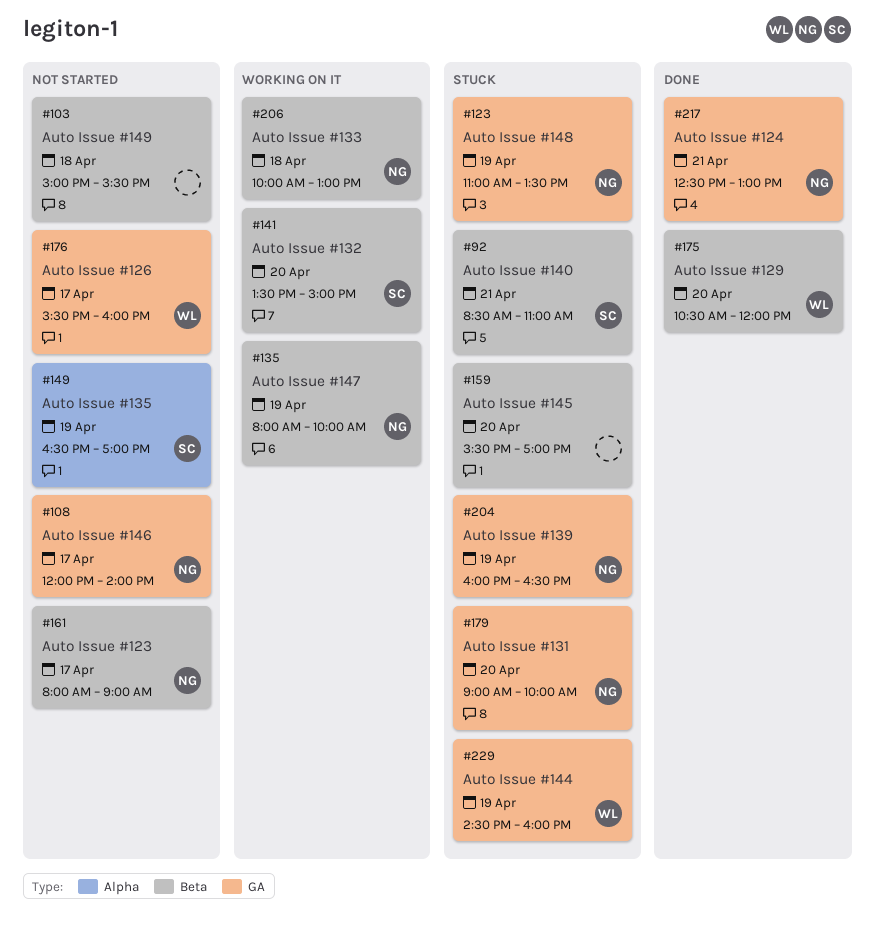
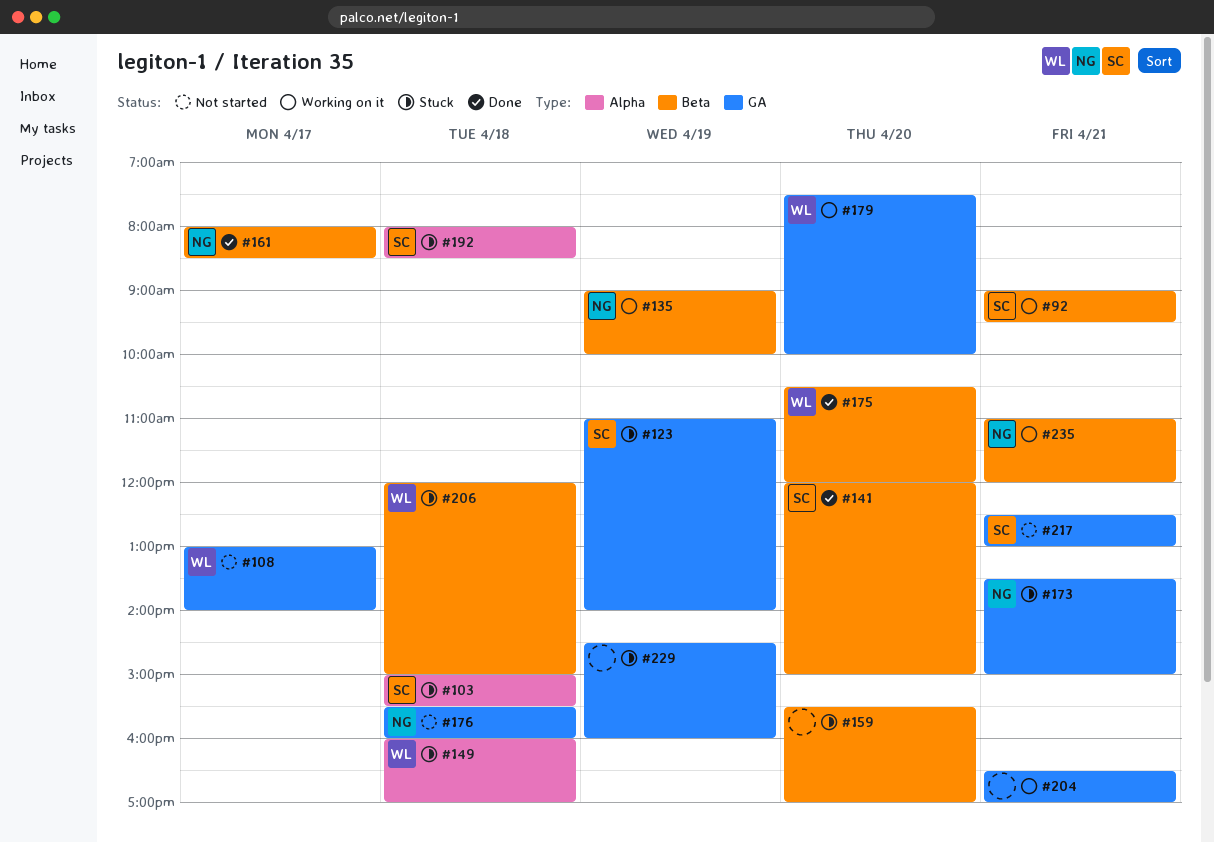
#92, status: Stuck -> Working on it
#92, begins: 08:30 -> 09:00
#92, ends: 11:00 -> 09:30
#103, status: Not started -> Stuck
#103, owner: none -> SC
#103, label: Beta -> Alpha
#108, owner: NG -> WL
#108, begins: 12:00 -> 13:00
#123, owner: NG -> SC
#123, ends: 13:30 -> 14:00
#135, begins: 08:00 -> 09:00
#141, status: Working on it -> Done
#141, begins: 13:30 -> 12:00
#149, status: Not started -> Stuck
#149, owner: SC -> WL
#149, day: Apr 19 -> Apr 18
#149, begins: 16:30 -> 16:00
#161, status: Not started -> Done
#161, ends: 09:00 -> 08:30
#173: none -> present
#176, owner: WL -> NG
#176, day: Apr 17 -> Apr 18
#179, status: Stuck -> Working on it
#179, owner: NG -> WL
#179, begins: 09:00 -> 07:30
#192: none -> present
#204, status: Stuck -> Working on it
#204, owner: NG -> none
#204, day: Apr 19 -> Apr 21
#204, begins: 16:00 -> 16:30
#204, ends: 16:30 -> 17:00
#206, status: Working on it -> Stuck
#206, owner: NG -> WL
#206, begins: 10:00 -> 12:00
#206, ends: 13:00 -> 15:00
#217, status: Done -> Not started
#217, owner: NG -> SC
#229, owner: WL -> none
#235: none -> present

